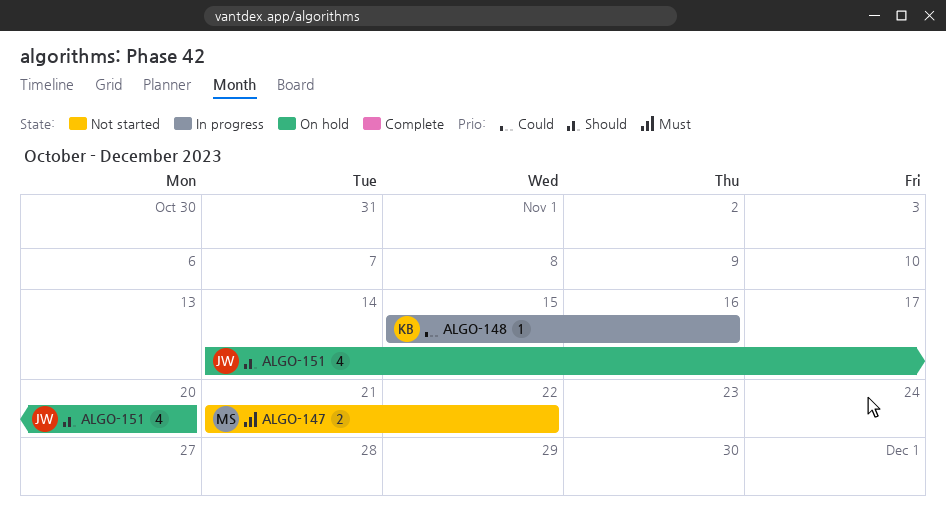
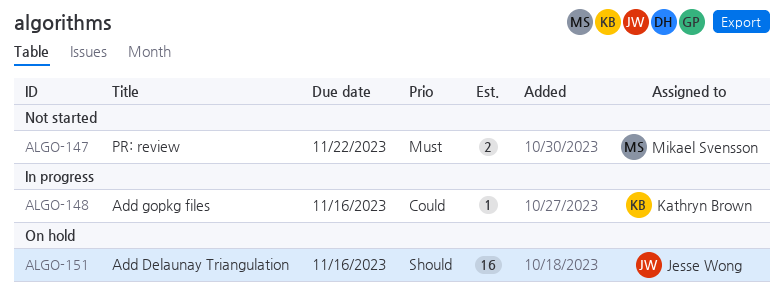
ALGO-151, estimate: 4 -> 16
ALGO-151, due: Nov 20 -> Nov 16

